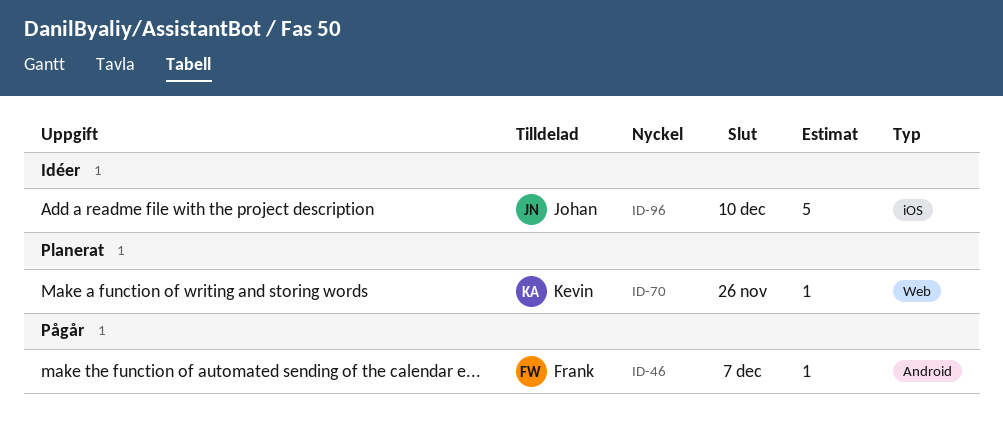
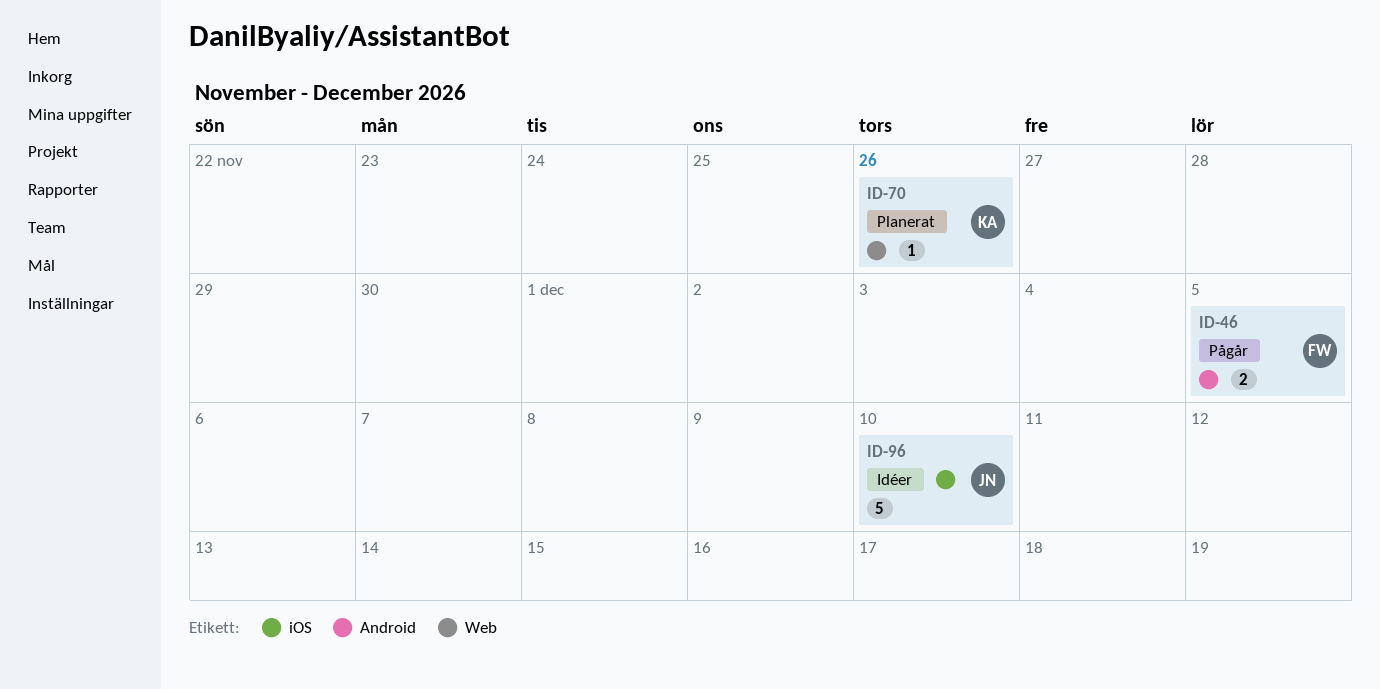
ID-46, estimate: 1 -> 2
ID-46, due: Dec 7 -> Dec 5

